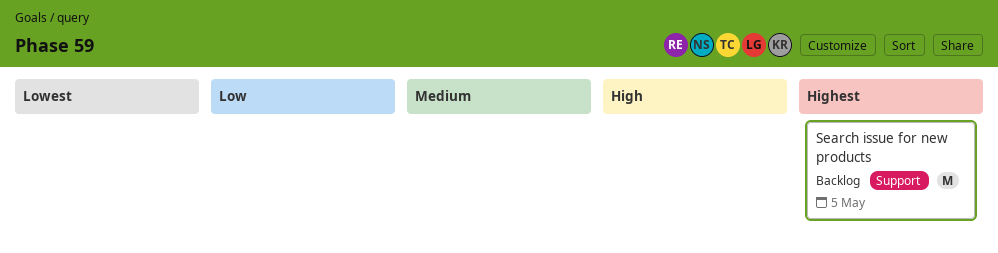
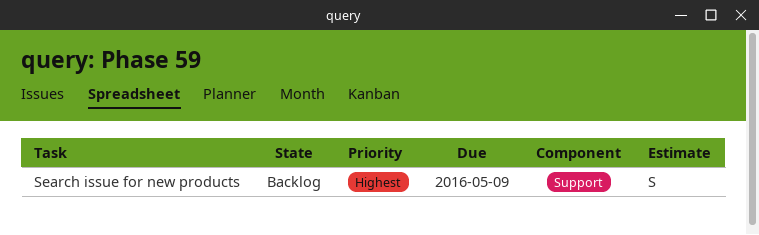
Search issue for new products, estimate: M -> S
Search issue for new products, due: May 5 -> May 9

